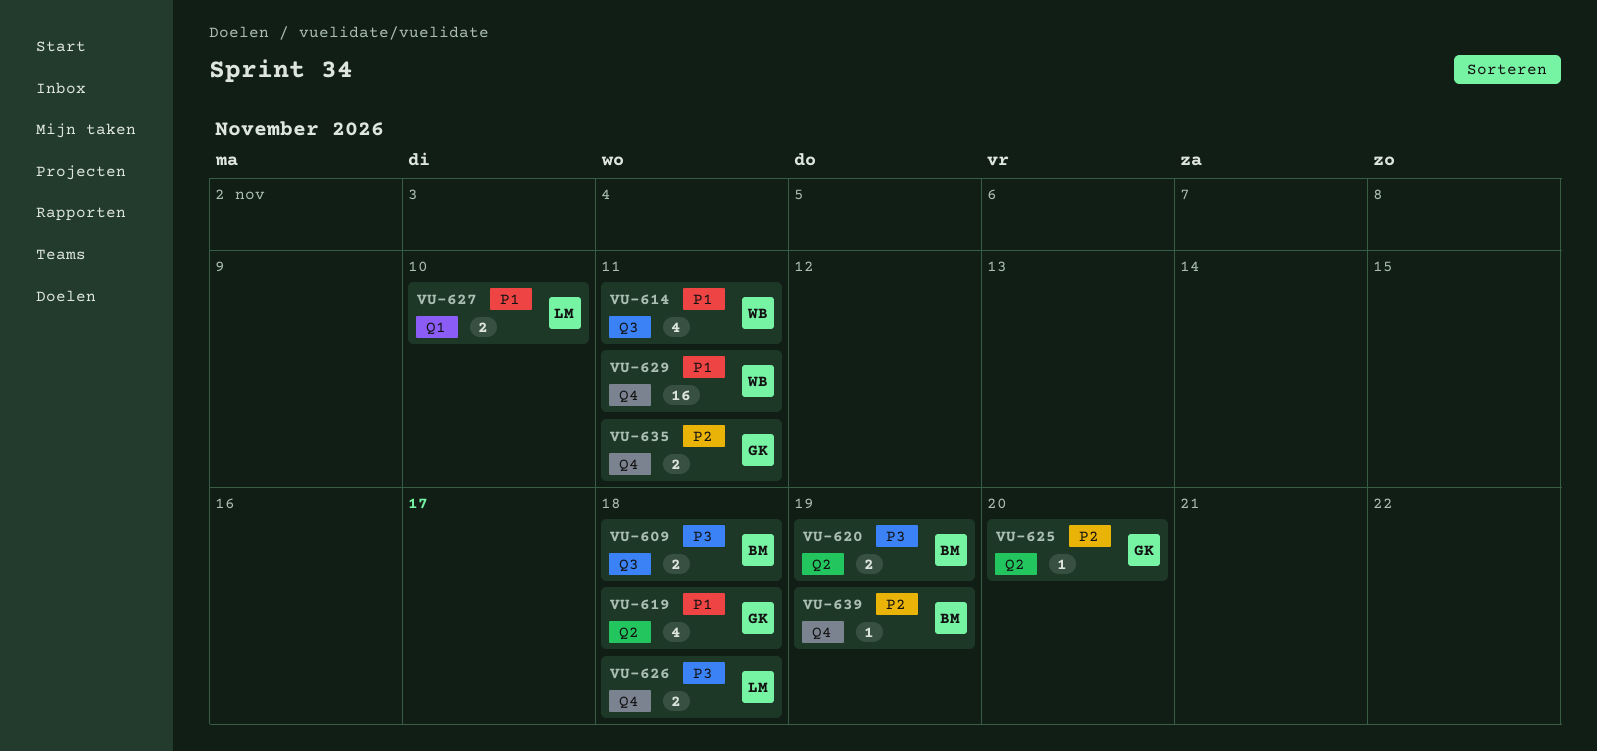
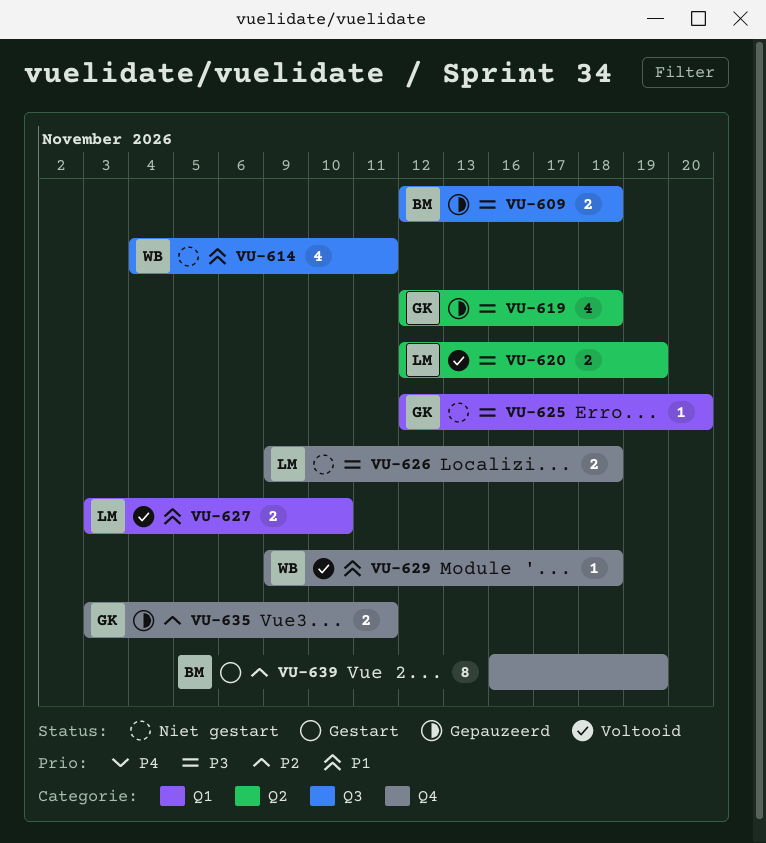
VU-619, priority: P1 -> P3
VU-620, owner: BM -> LM
VU-625, priority: P2 -> P3
VU-625, label: Q2 -> Q1
VU-629, estimate: 16 -> 1
VU-629, due: Nov 11 -> Nov 18
VU-639, estimate: 1 -> 8

